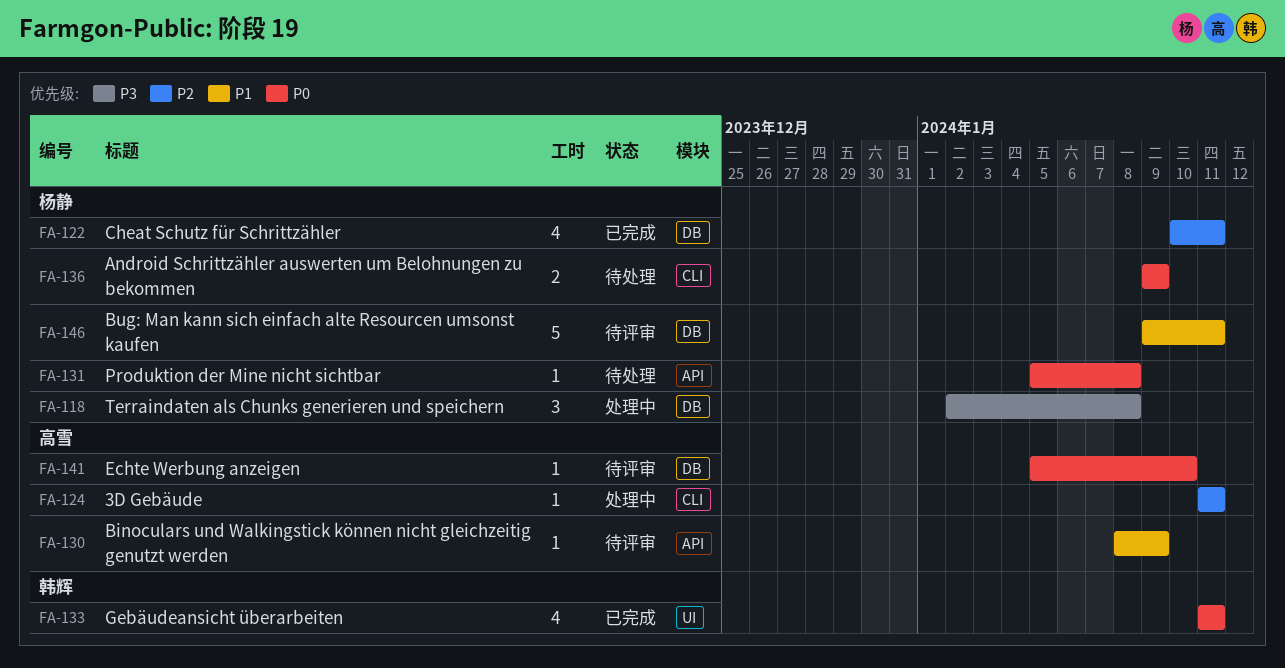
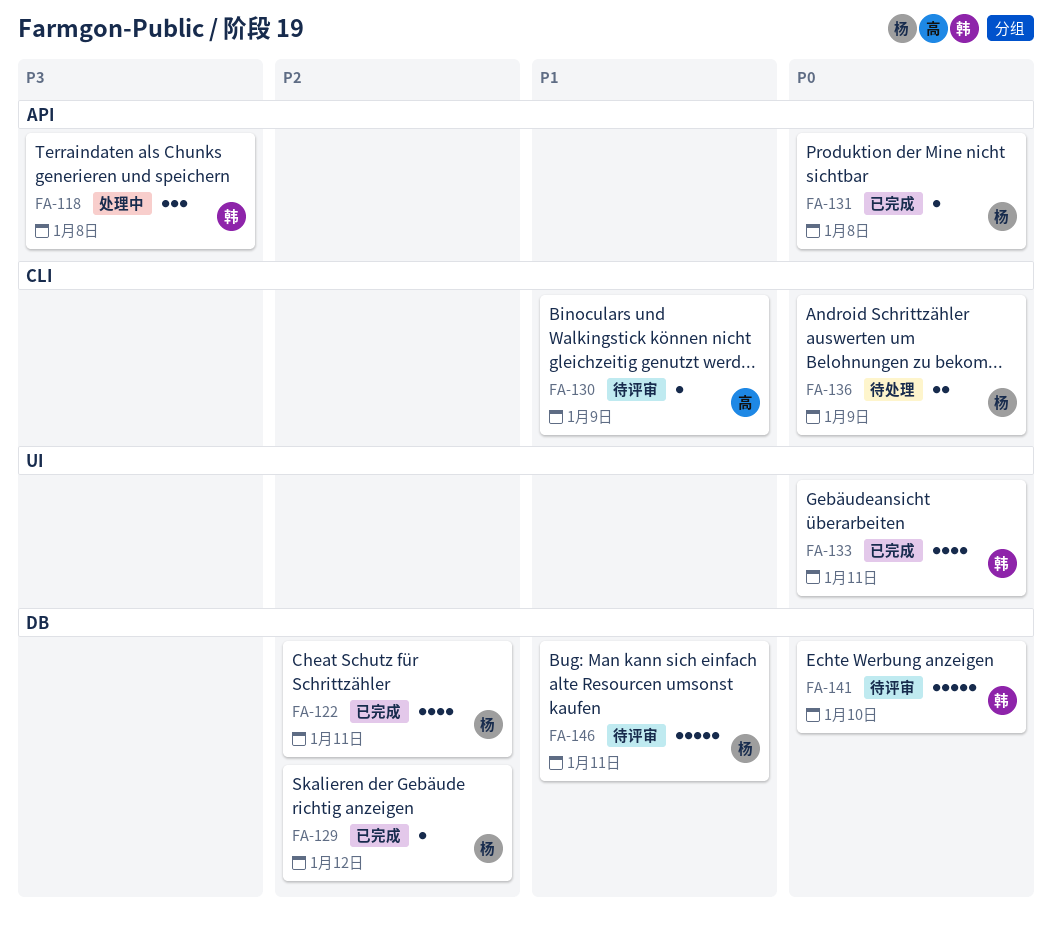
FA-118, owner: 杨静 -> 韩辉
FA-118, label: DB -> API
FA-124: present -> none
FA-129: none -> present
FA-130, label: API -> CLI
FA-131, status: 待处理 -> 已完成
FA-141, owner: 高雪 -> 韩辉
FA-141, estimate: 1 -> 5

